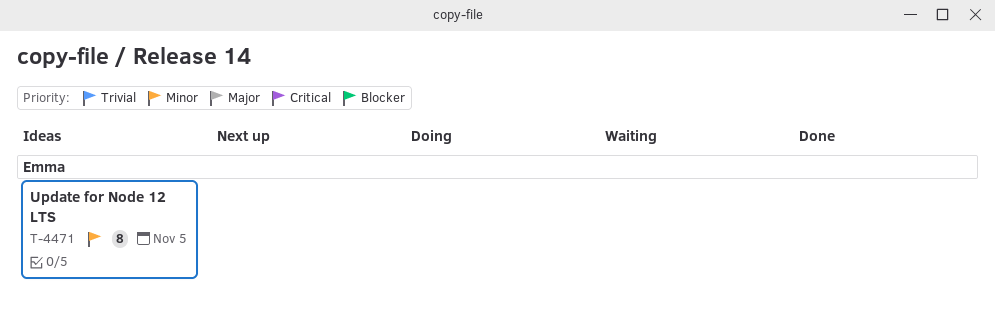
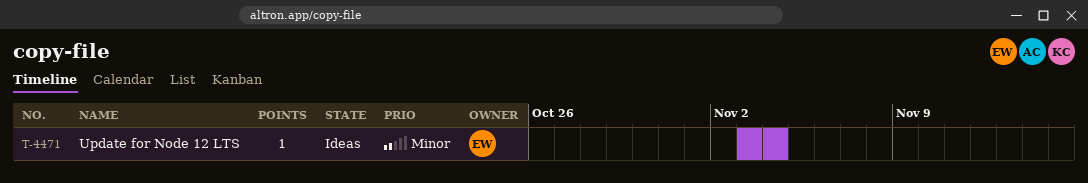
T-4471, estimate: 8 -> 1
T-4471, due: Nov 5 -> Nov 4

